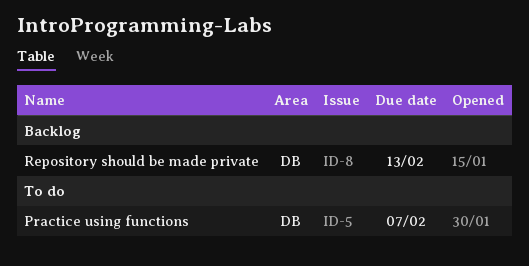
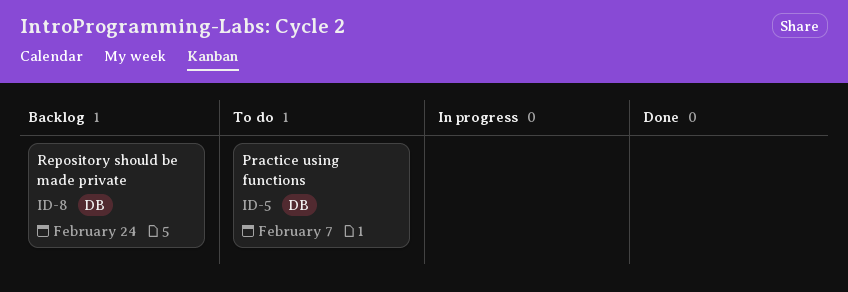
ID-8, due: Feb 13 -> Feb 24

